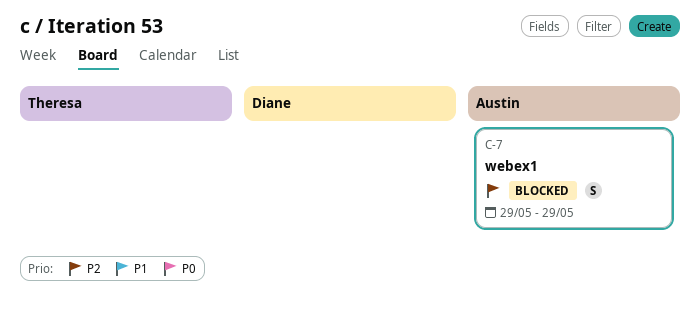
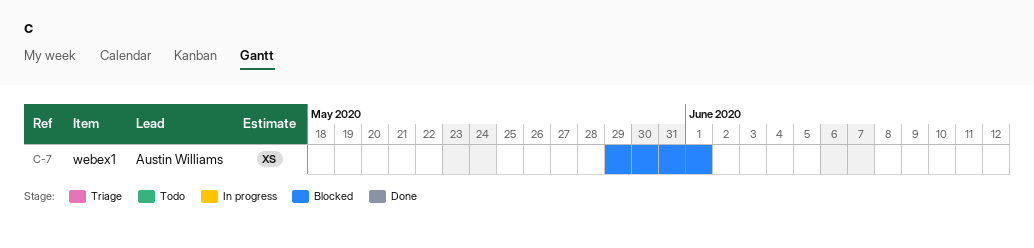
C-7, estimate: S -> XS
C-7, due: May 29 -> Jun 1

